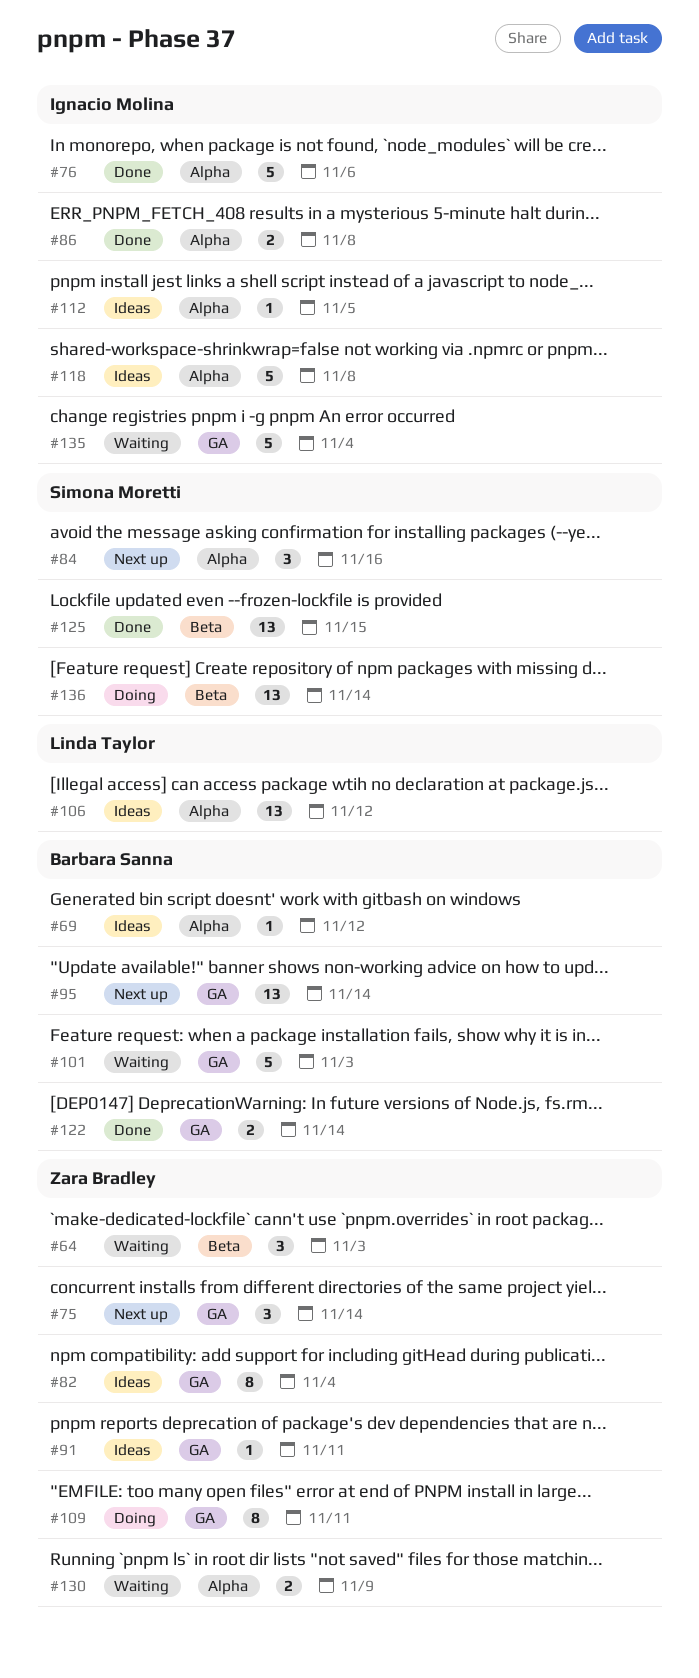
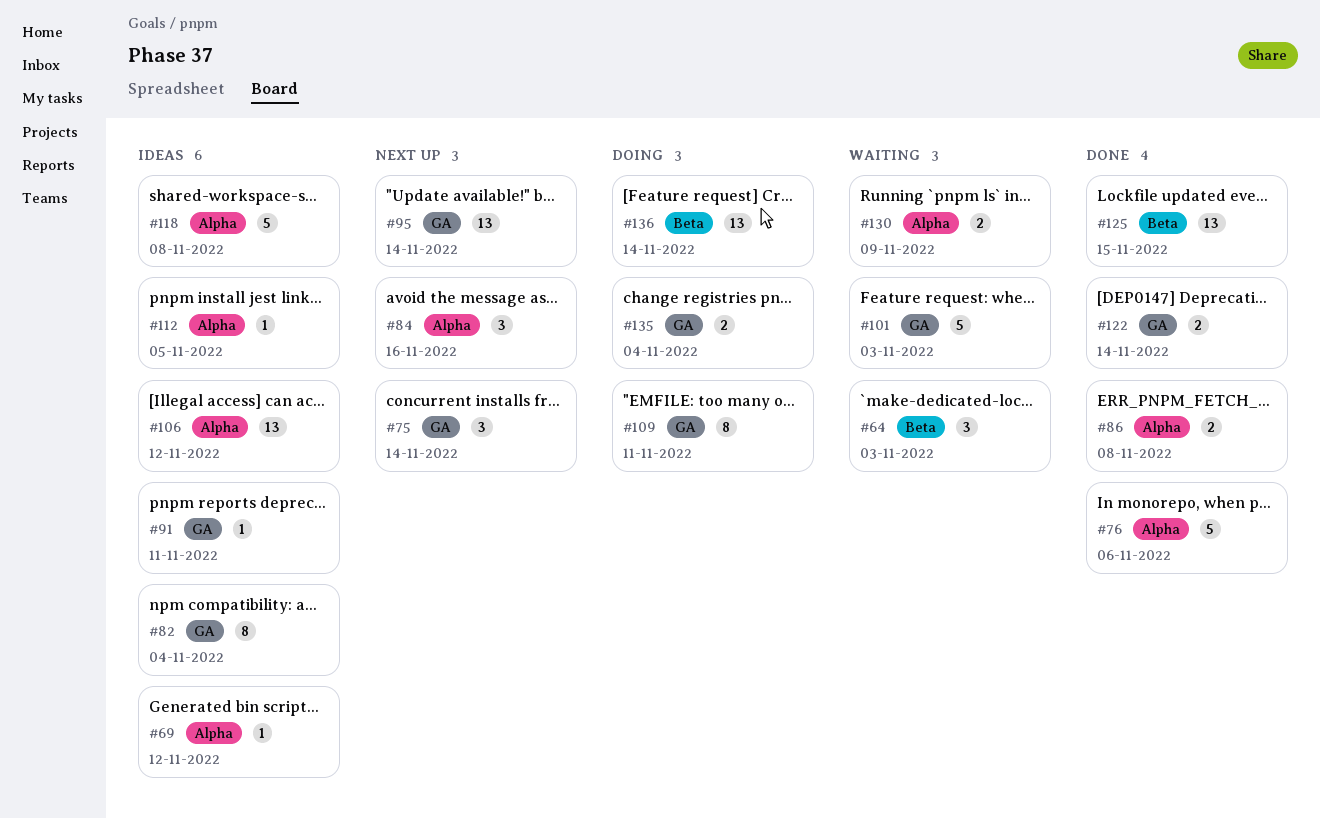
#135, status: Waiting -> Doing
#135, estimate: 5 -> 2

